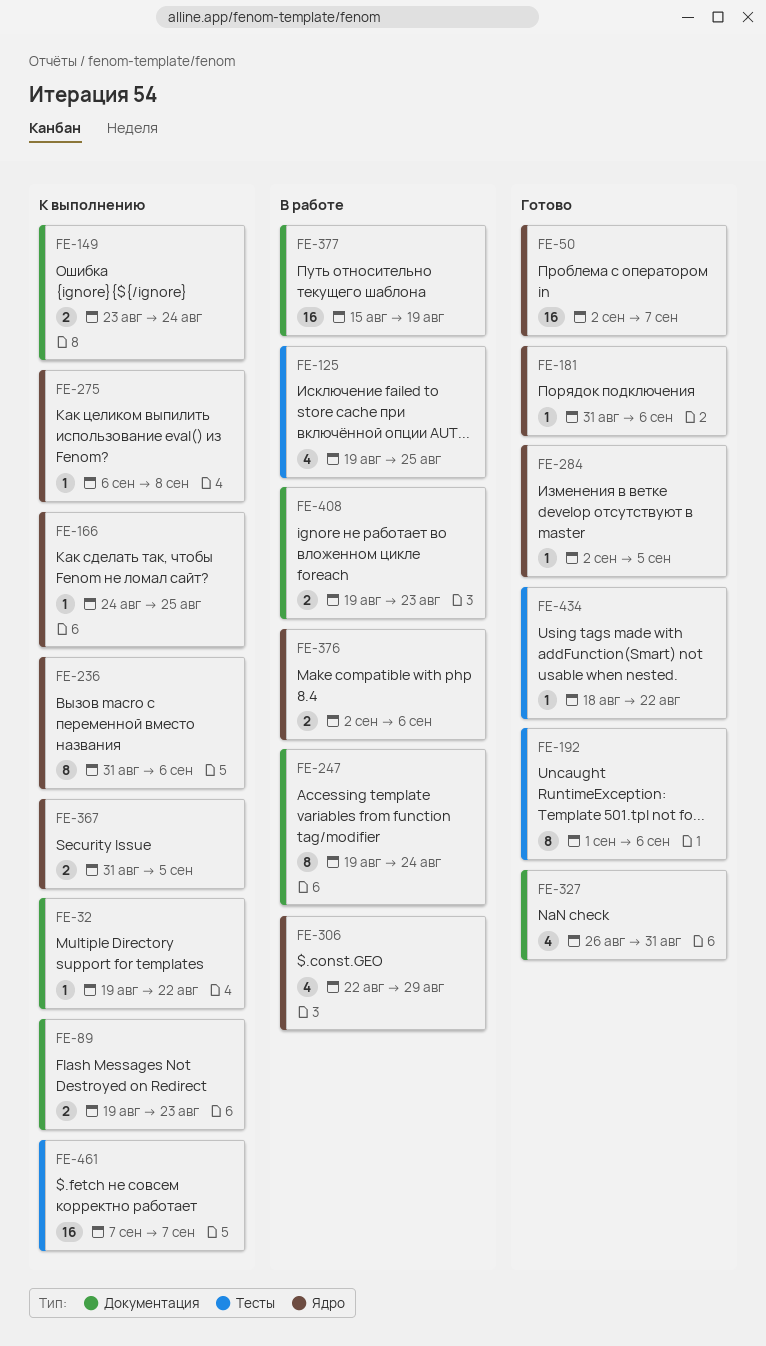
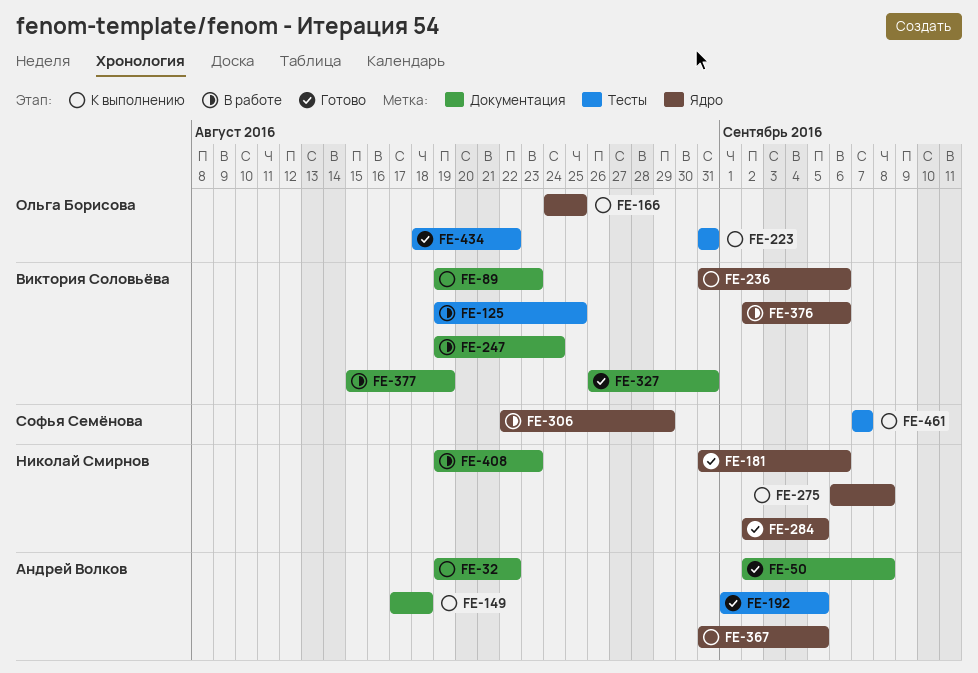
FE-50, label: Ядро -> Документация
FE-50, due: Sep 7 -> Sep 8
FE-149, start: Aug 23 -> Aug 17
FE-149, due: Aug 24 -> Aug 18
FE-192, due: Sep 6 -> Sep 5
FE-223: none -> present

